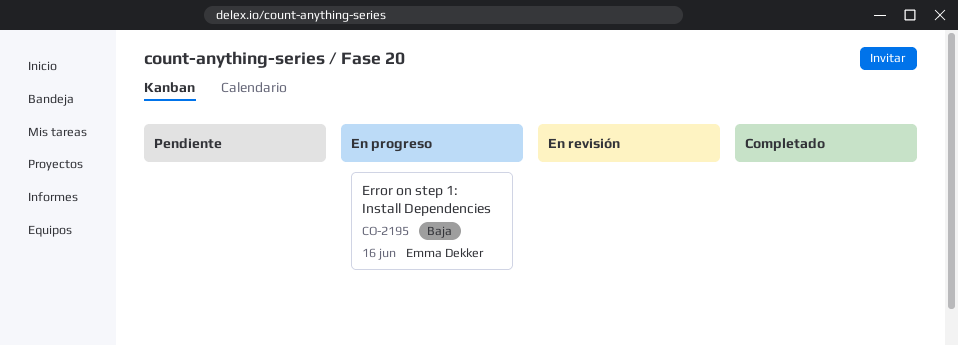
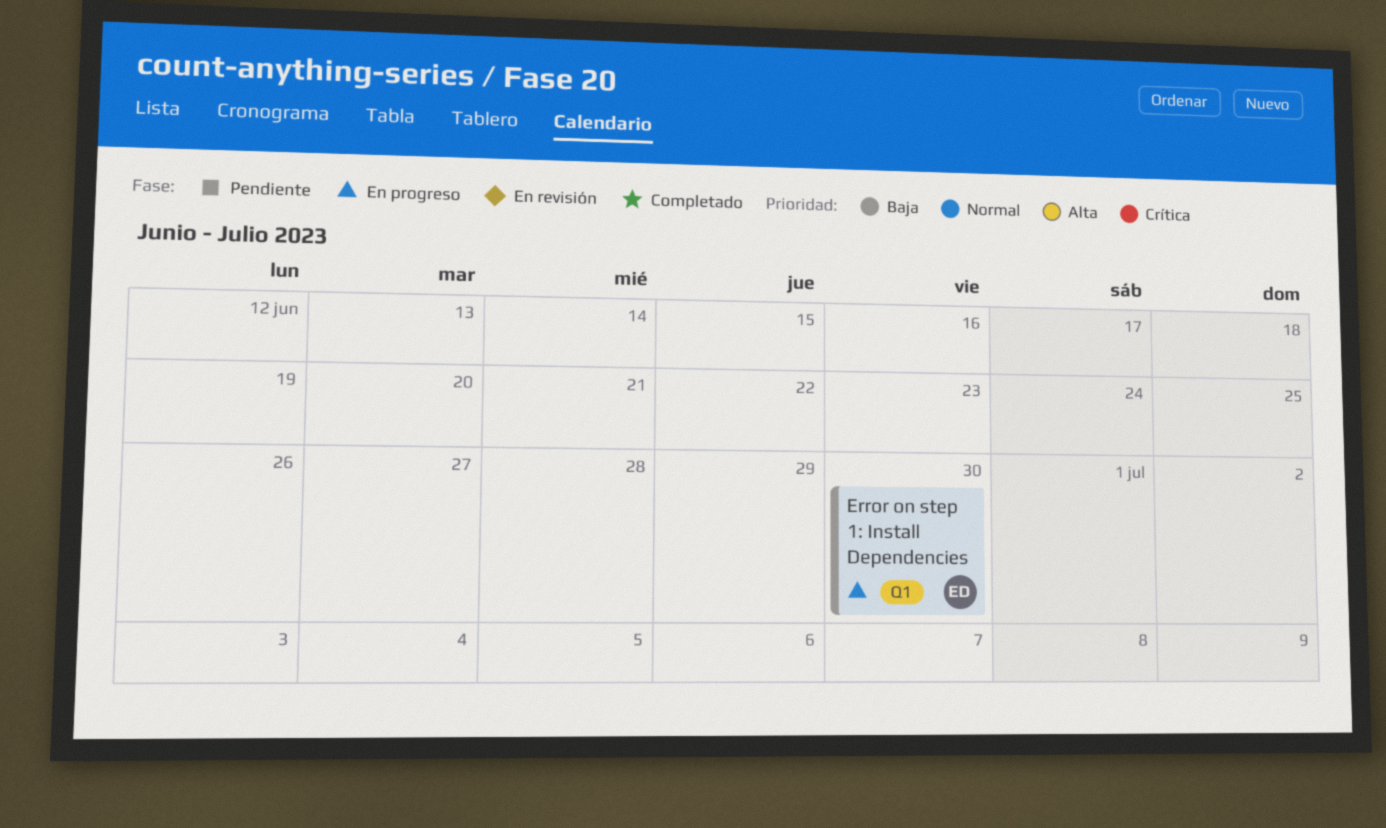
Error on step 1: Install Dependencies, due: Jun 16 -> Jun 30

